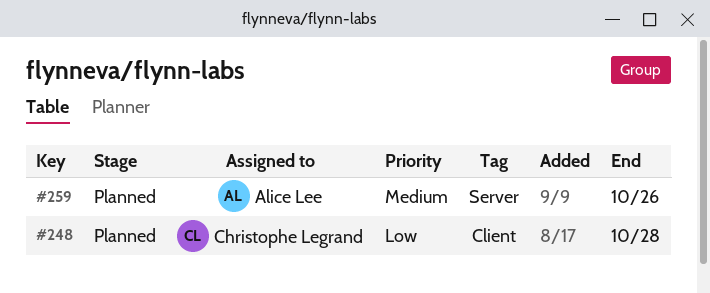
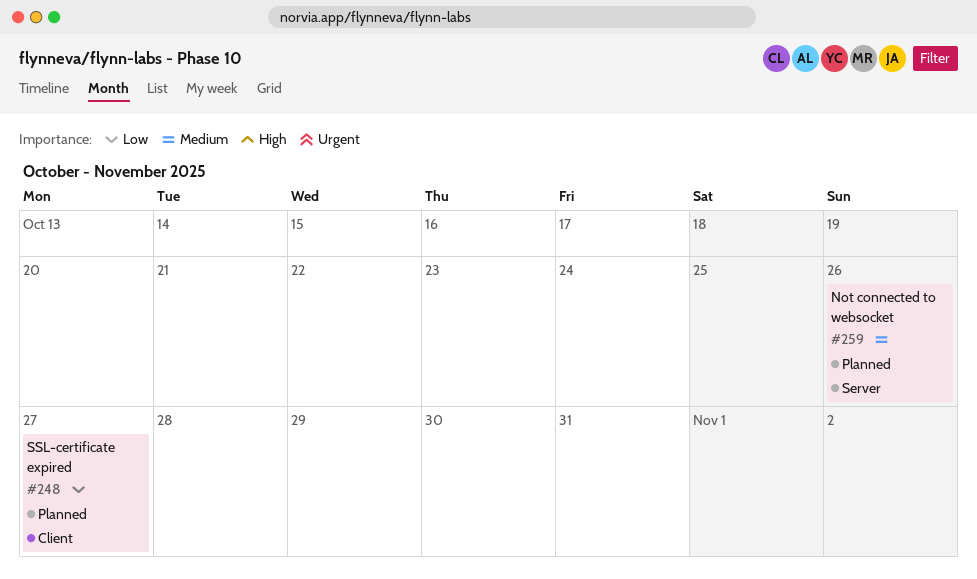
#248, due: Oct 28 -> Oct 27

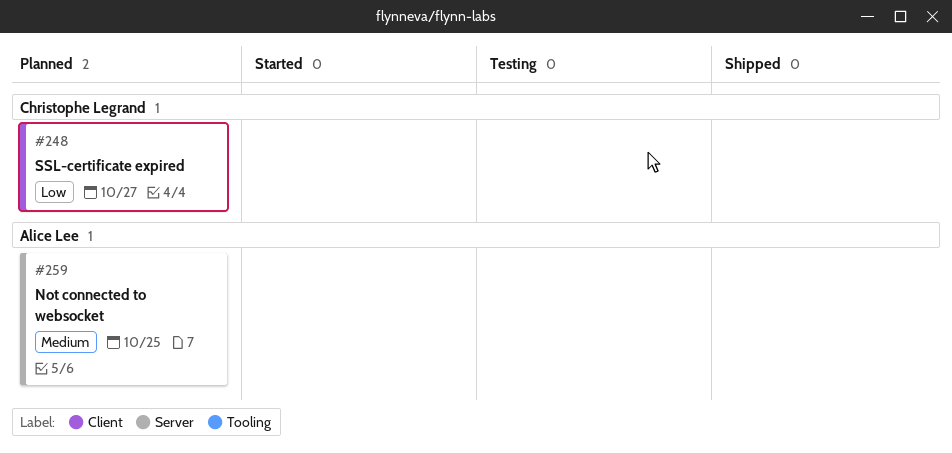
#259, due: Oct 26 -> Oct 25

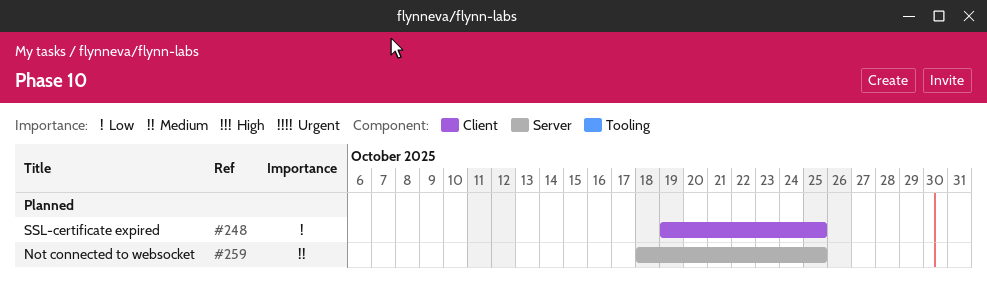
#248, due: Oct 27 -> Oct 25

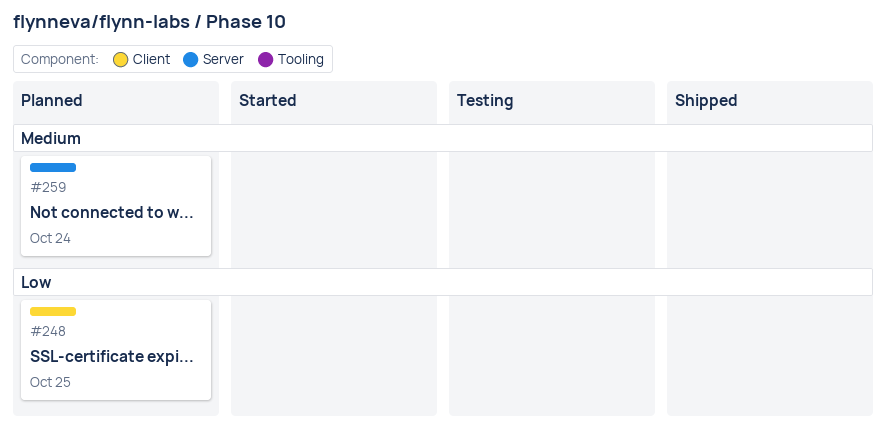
#259, due: Oct 25 -> Oct 24

